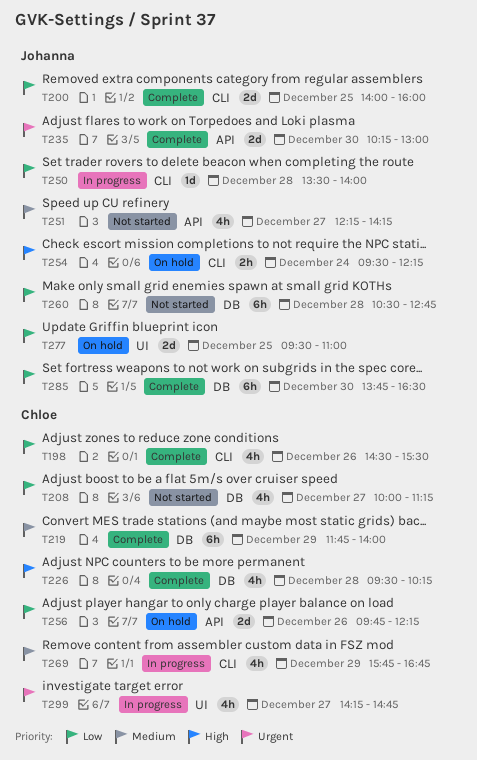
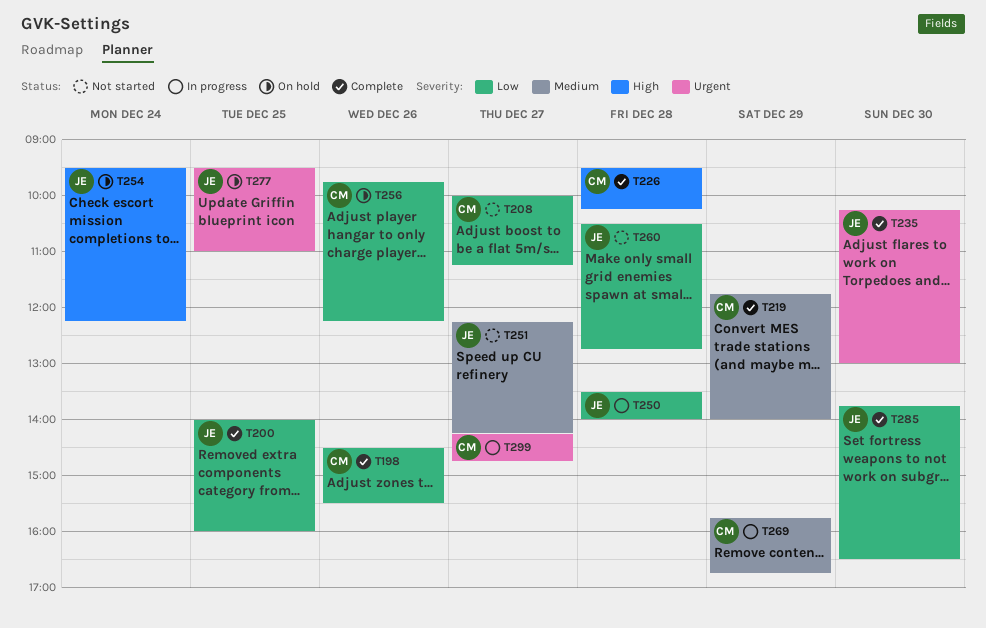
T277, priority: Low -> Urgent

